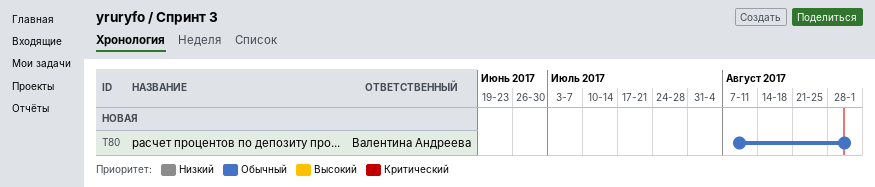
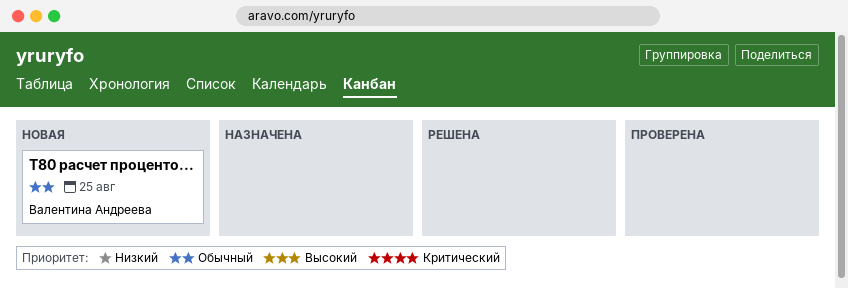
T80, due: Sep 1 -> Aug 25

